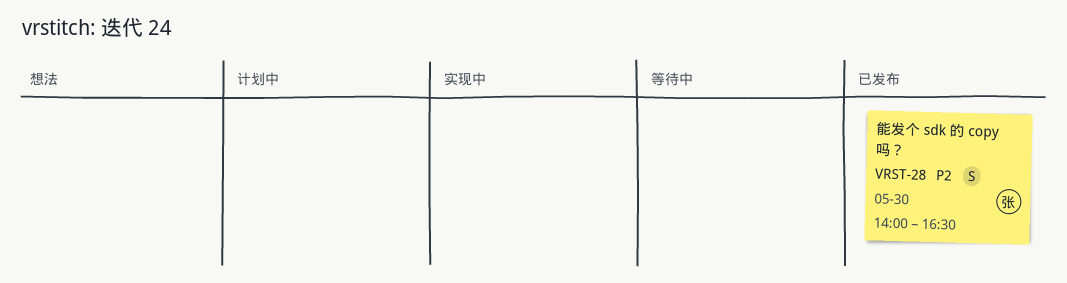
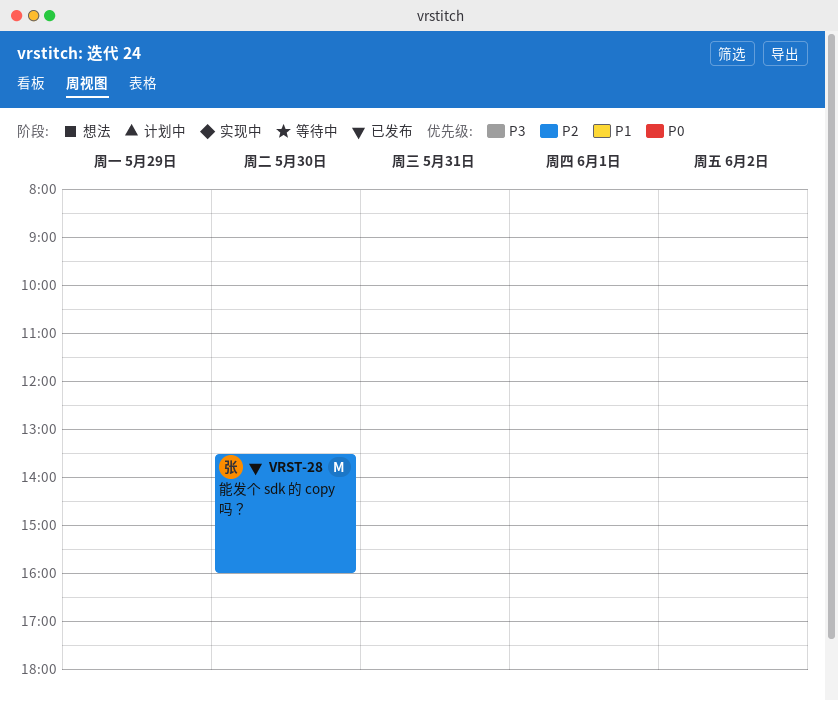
VRST-28, estimate: S -> M
VRST-28, begins: 14:00 -> 13:30
VRST-28, ends: 16:30 -> 16:00

